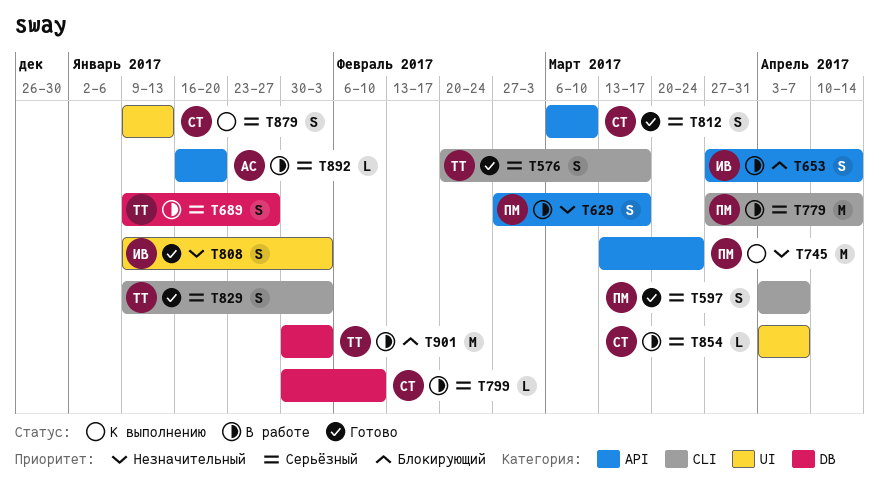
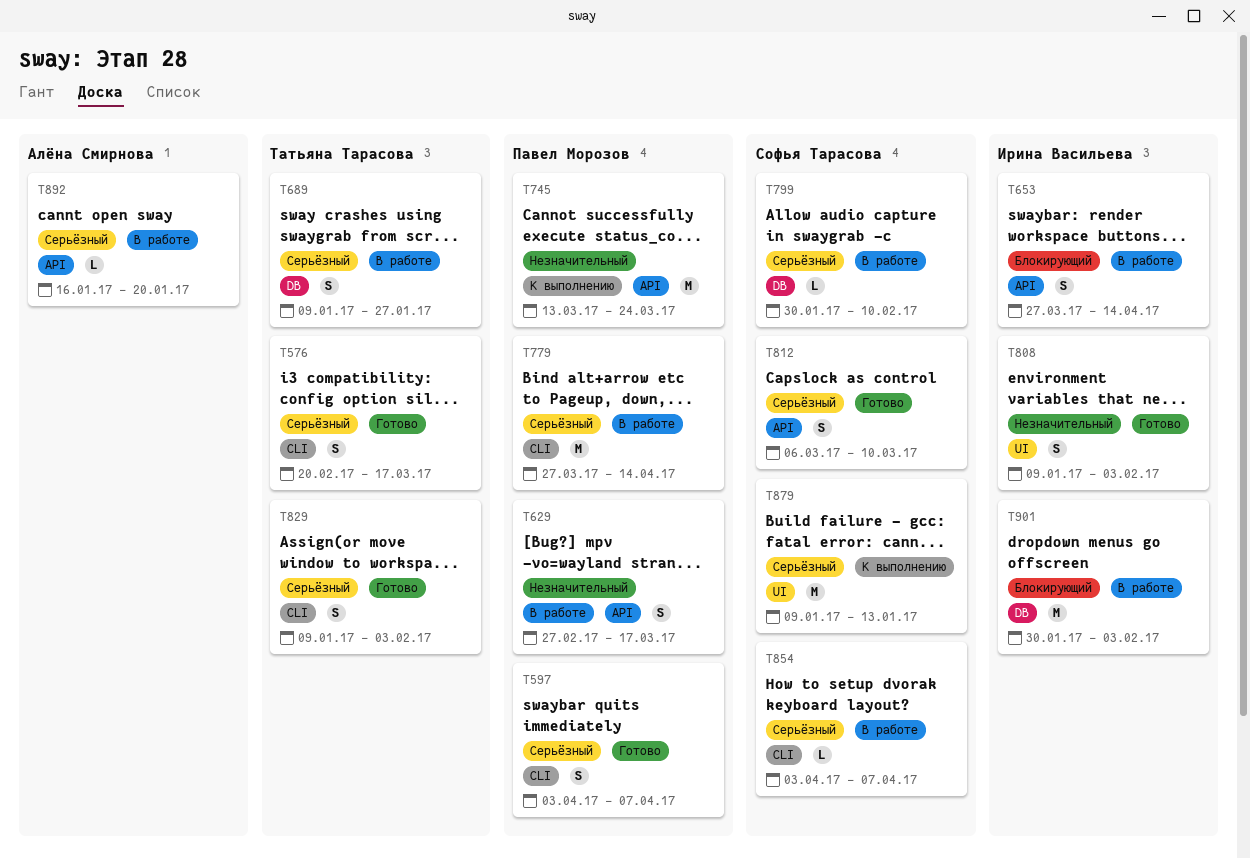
T854, label: UI -> CLI
T879, estimate: S -> M
T901, owner: Татьяна Тарасова -> Ирина Васильева

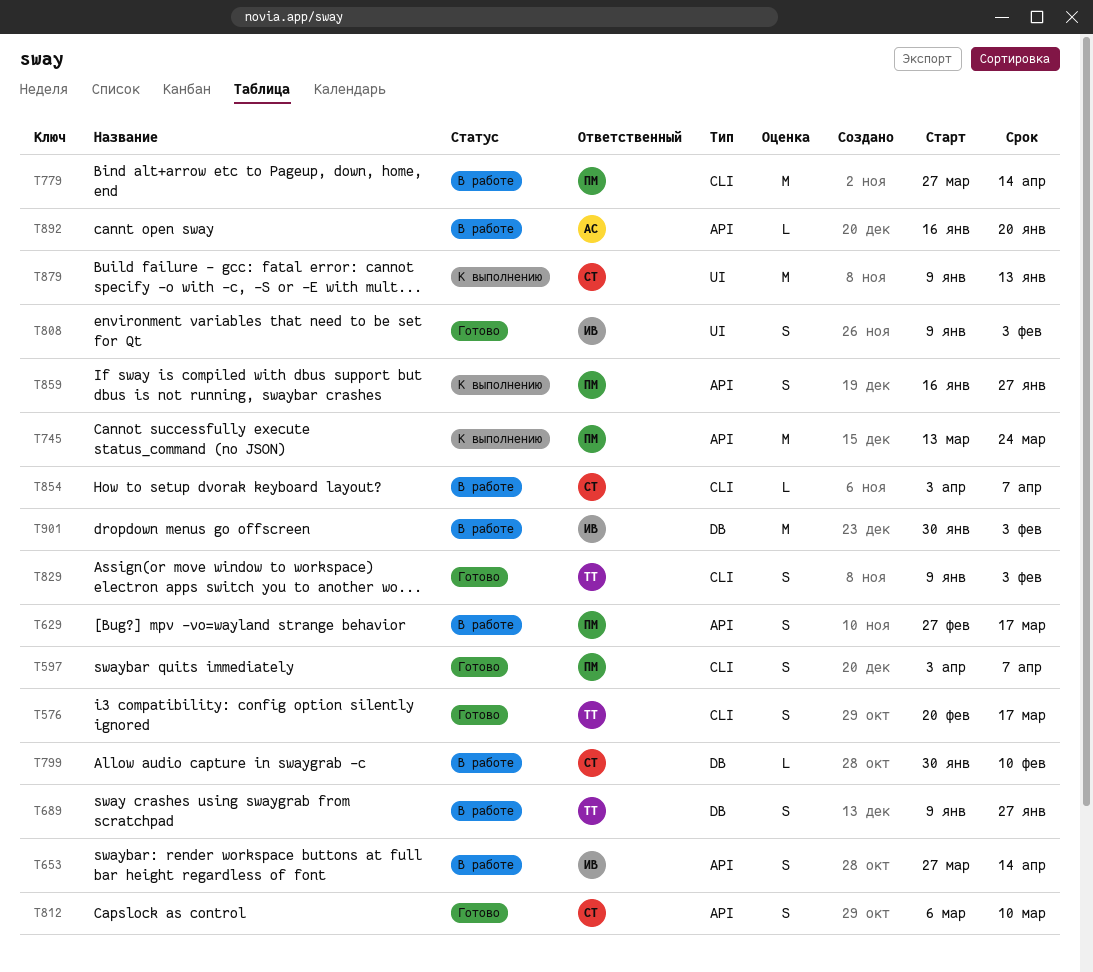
T859: none -> present

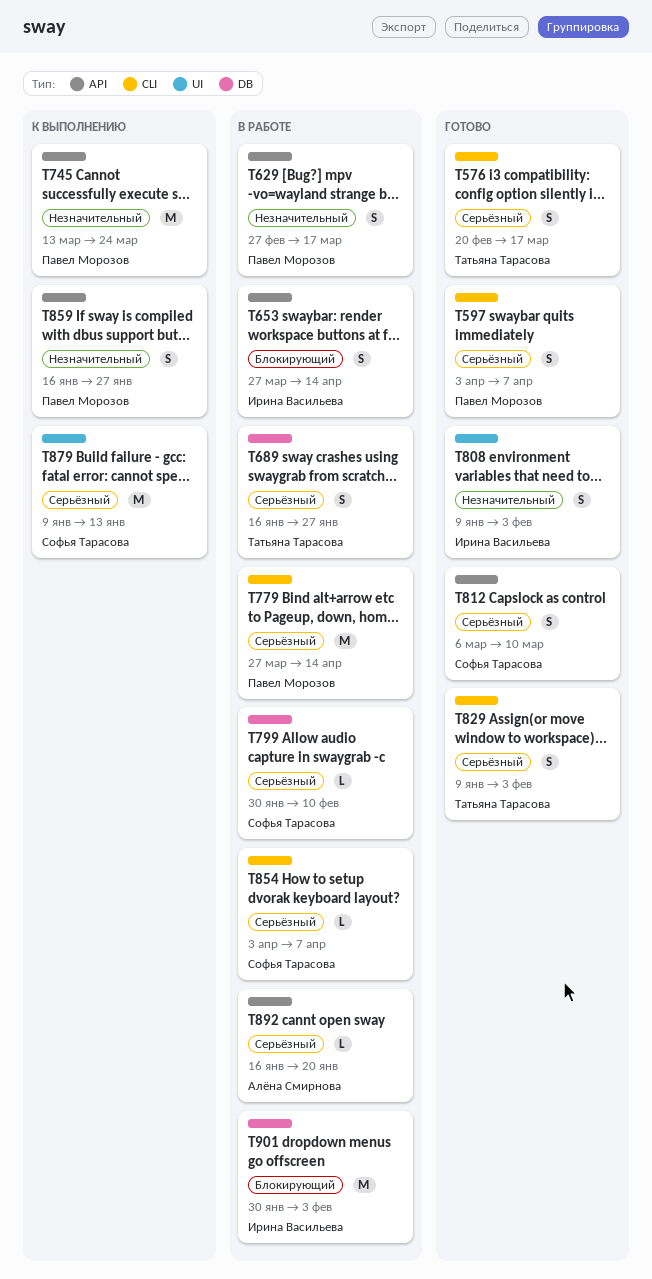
T689, start: Jan 9 -> Jan 16

